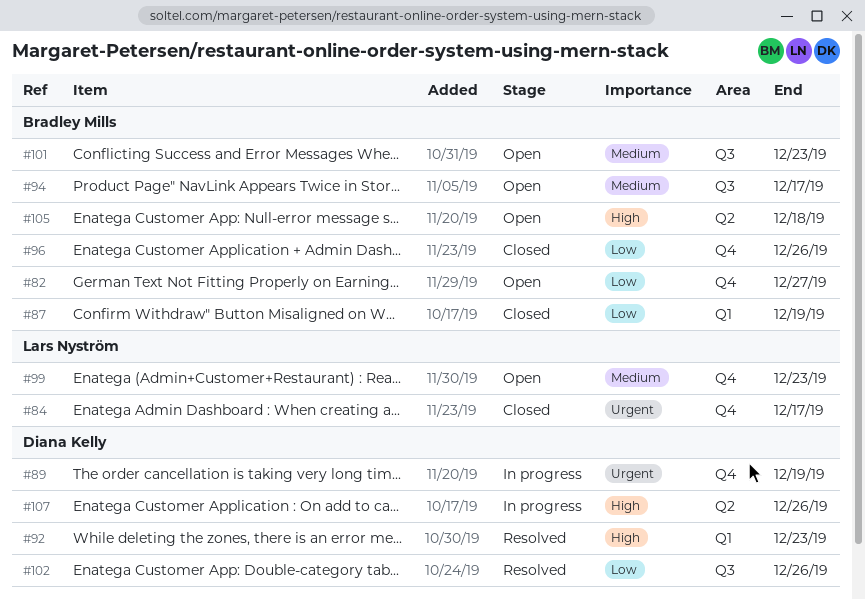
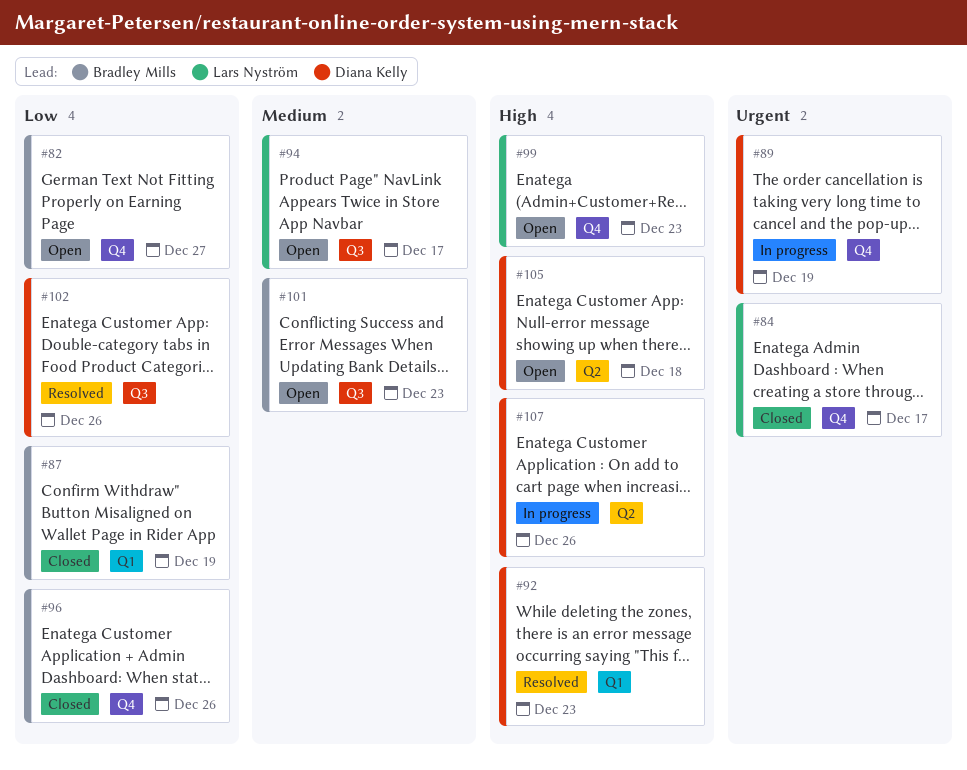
#94, owner: Bradley Mills -> Lars Nyström
#99, priority: Medium -> High
#105, owner: Bradley Mills -> Diana Kelly

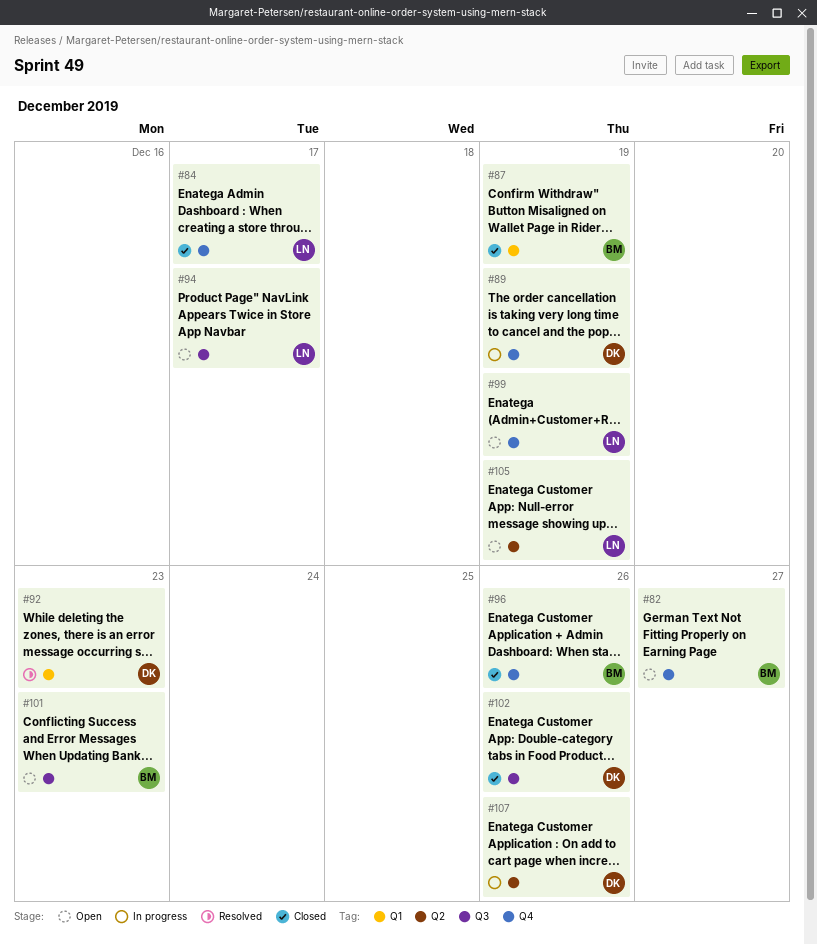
#99, due: Dec 23 -> Dec 19
#102, status: Resolved -> Closed
#105, owner: Diana Kelly -> Lars Nyström
#105, due: Dec 18 -> Dec 19

